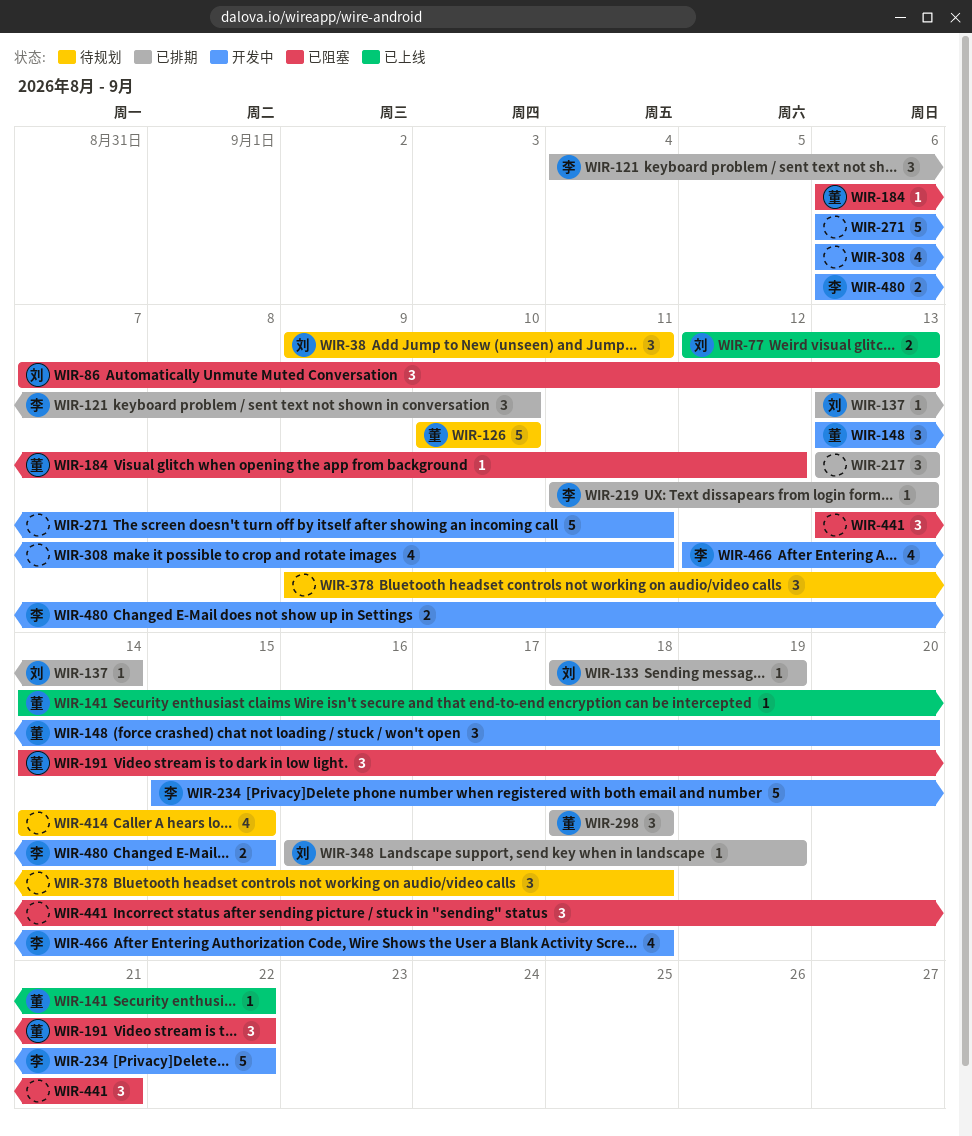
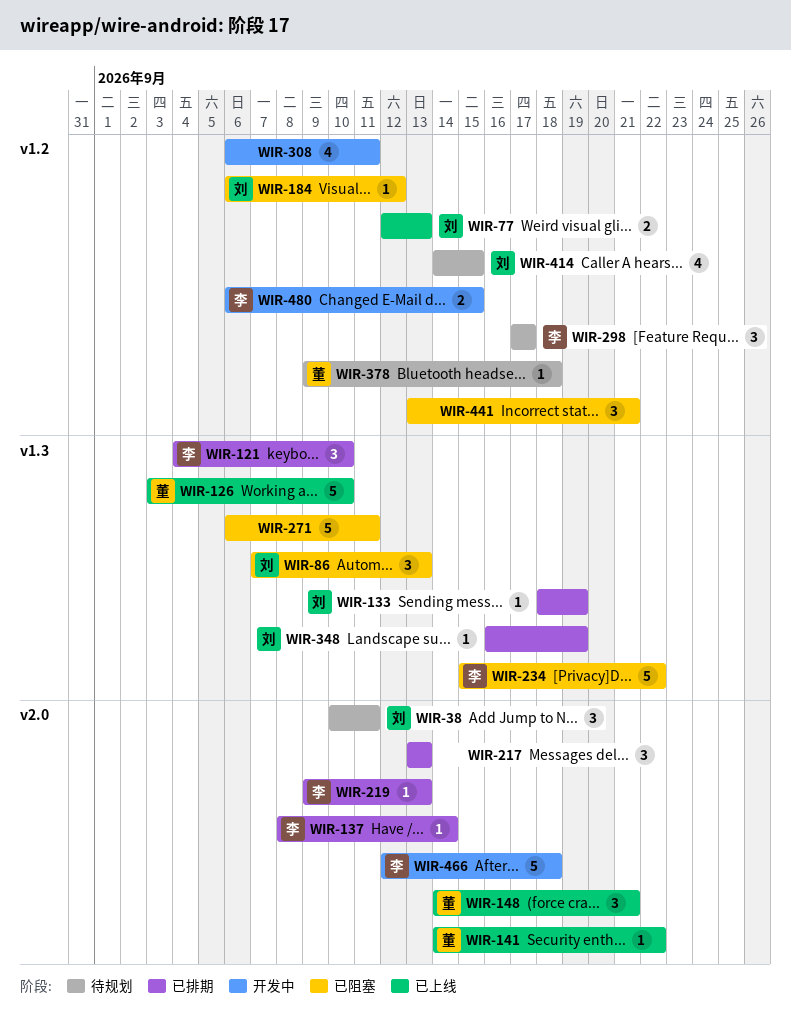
WIR-38, start: Sep 9 -> Sep 10
WIR-126, status: 待规划 -> 已上线
WIR-126, start: Sep 10 -> Sep 3
WIR-137, owner: 刘 -> 李
WIR-137, start: Sep 13 -> Sep 8
WIR-148, status: 开发中 -> 已上线
WIR-148, start: Sep 13 -> Sep 14
WIR-148, due: Sep 20 -> Sep 21
WIR-184, owner: 董 -> 刘
WIR-191: present -> none
WIR-219, start: Sep 11 -> Sep 9
WIR-234, status: 开发中 -> 已阻塞
WIR-271, status: 开发中 -> 已阻塞
WIR-298, status: 已排期 -> 待规划
WIR-298, owner: 董 -> 李
WIR-298, start: Sep 18 -> Sep 17
WIR-298, due: Sep 18 -> Sep 17
WIR-378, owner: none -> 董
WIR-378, estimate: 3 -> 1
WIR-414, owner: none -> 刘
WIR-466, estimate: 4 -> 5

